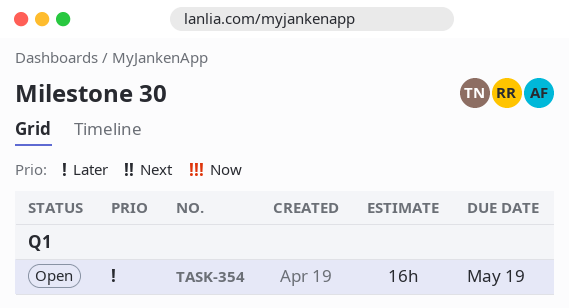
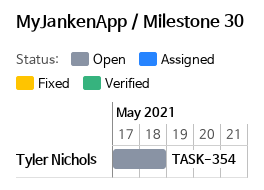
TASK-354, due: May 19 -> May 18

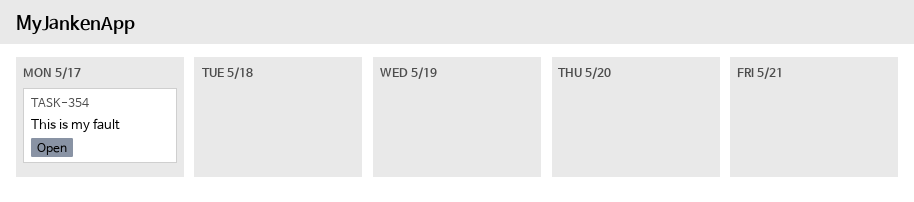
TASK-354, due: May 18 -> May 17

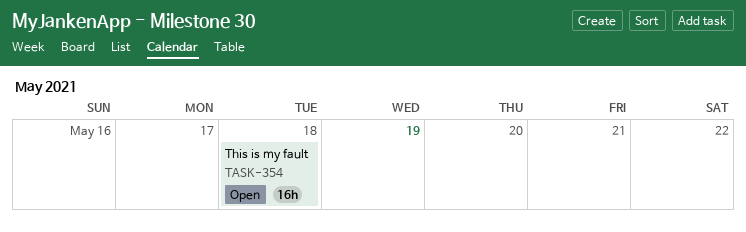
TASK-354, due: May 17 -> May 18

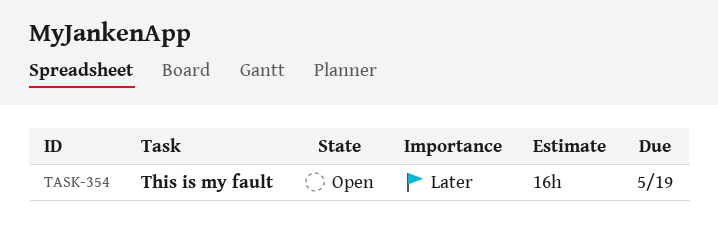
TASK-354, due: May 18 -> May 19

